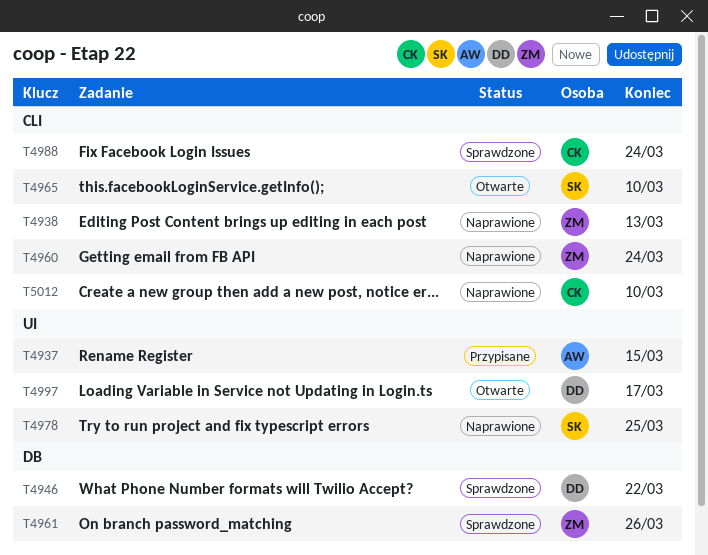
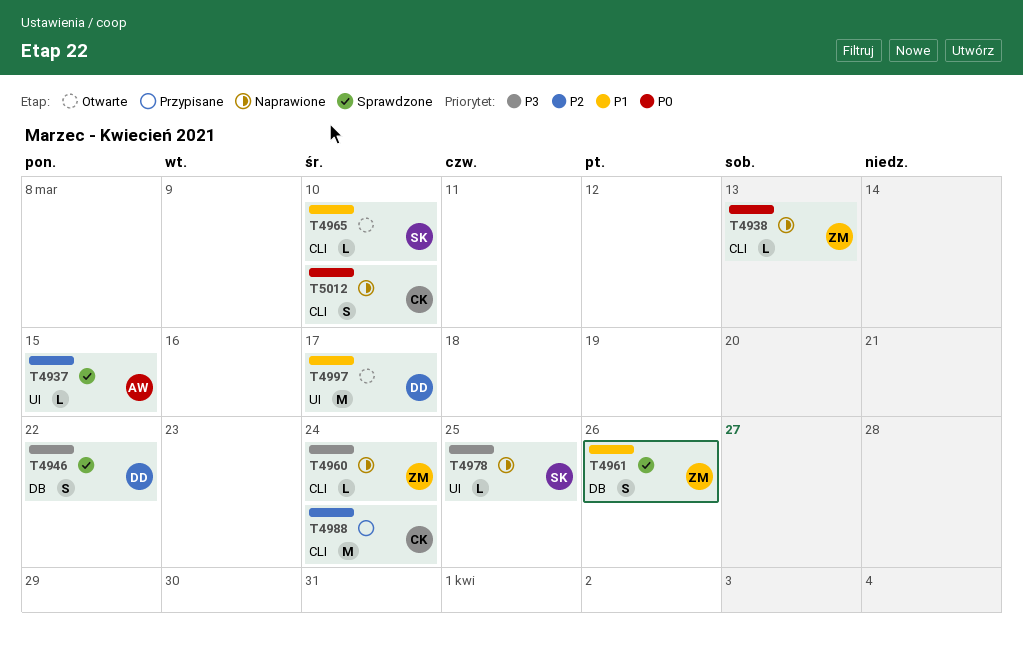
T4937, status: Przypisane -> Sprawdzone
T4988, status: Sprawdzone -> Przypisane

